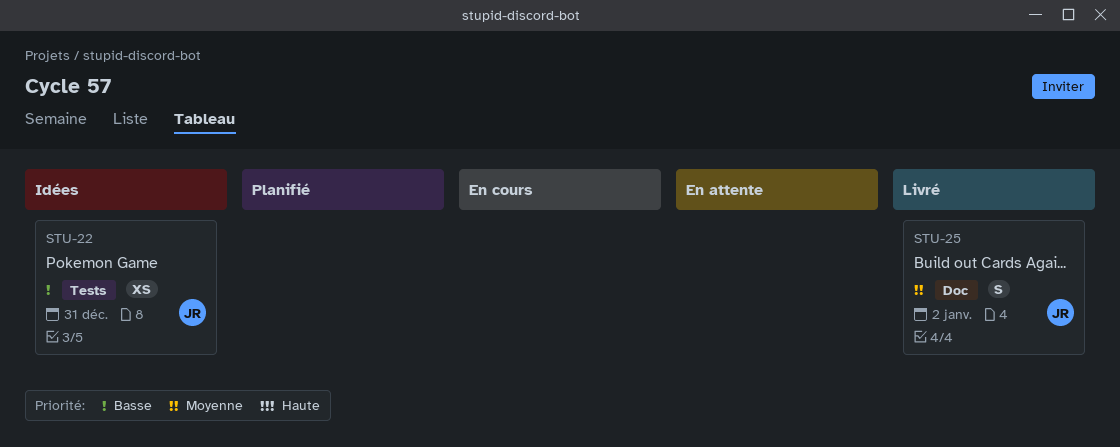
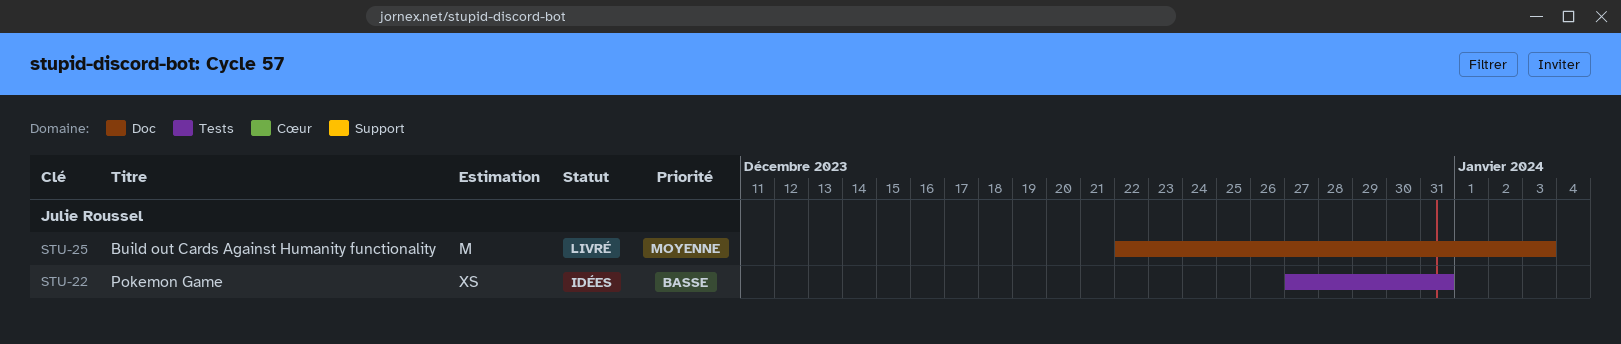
STU-25, estimate: S -> M
STU-25, due: Jan 2 -> Jan 3

